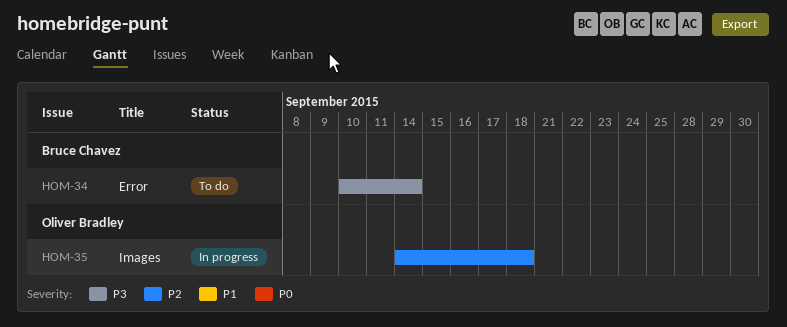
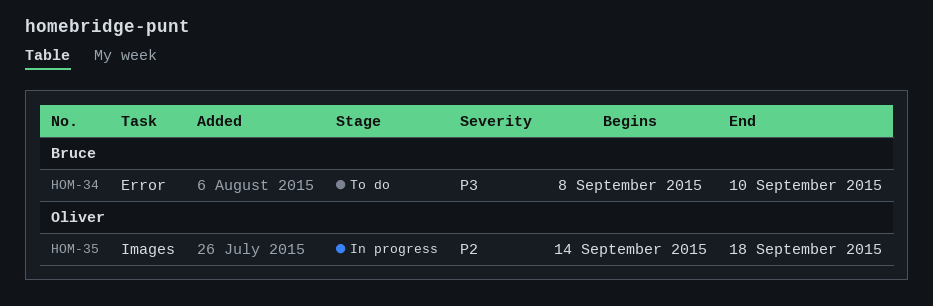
HOM-34, start: Sep 10 -> Sep 8
HOM-34, due: Sep 14 -> Sep 10

